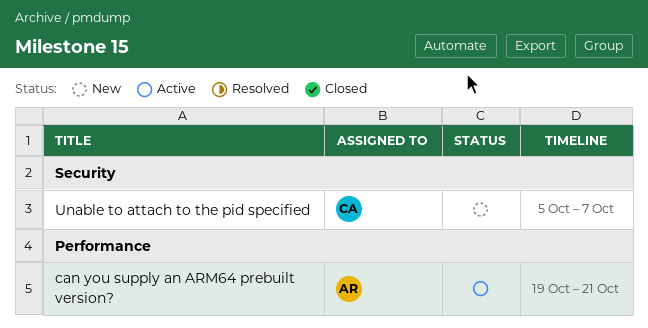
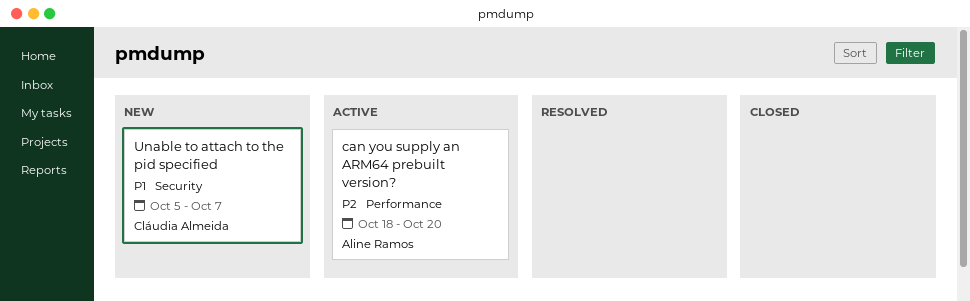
can you supply an ARM64 prebuilt version?, start: Oct 19 -> Oct 18
can you supply an ARM64 prebuilt version?, due: Oct 21 -> Oct 20

